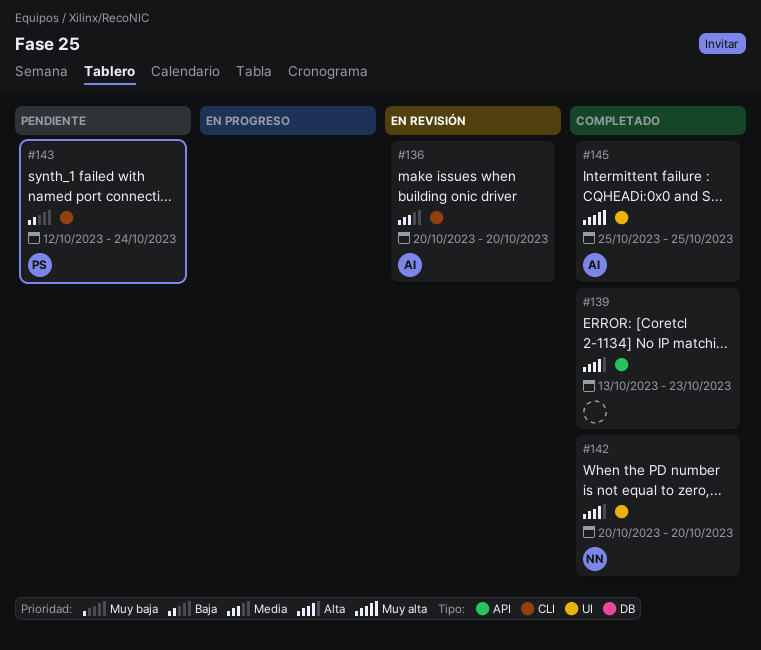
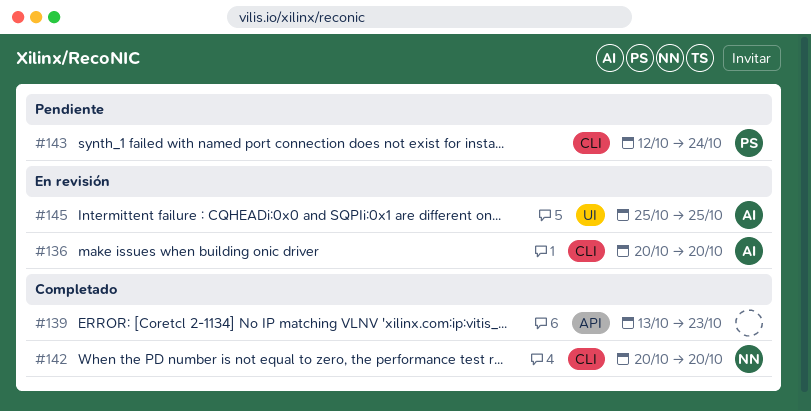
#142, label: UI -> CLI
#145, status: Completado -> En revisión

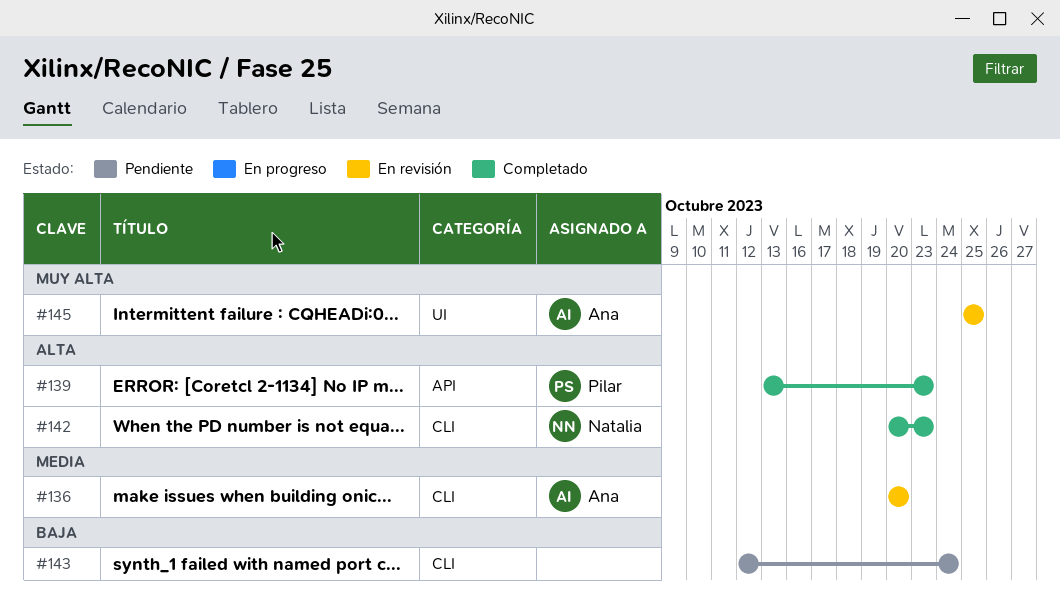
#139, owner: none -> Pilar
#142, due: Oct 20 -> Oct 23
#143, owner: Pilar -> none

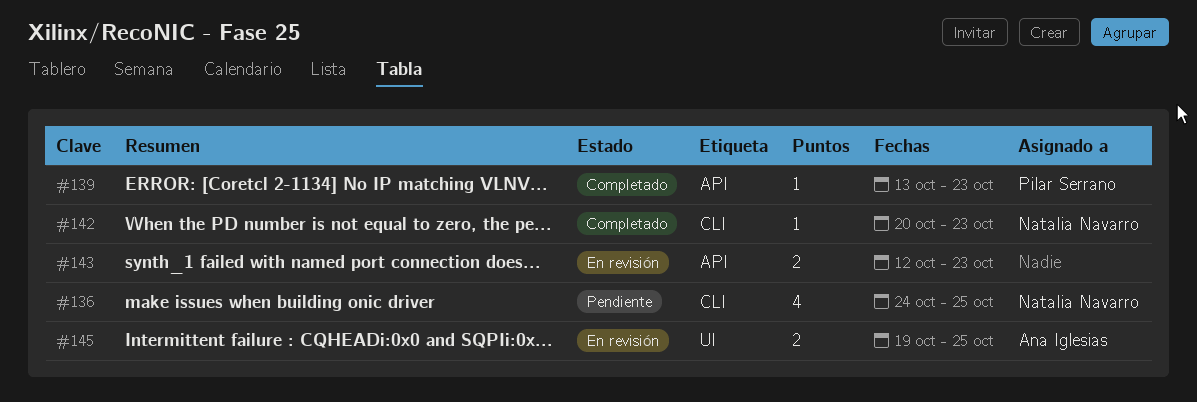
#136, status: En revisión -> Pendiente
#136, owner: Ana Iglesias -> Natalia Navarro
#136, start: Oct 20 -> Oct 24
#136, due: Oct 20 -> Oct 25
#143, status: Pendiente -> En revisión
#143, label: CLI -> API
#143, due: Oct 24 -> Oct 23
#145, start: Oct 25 -> Oct 19

